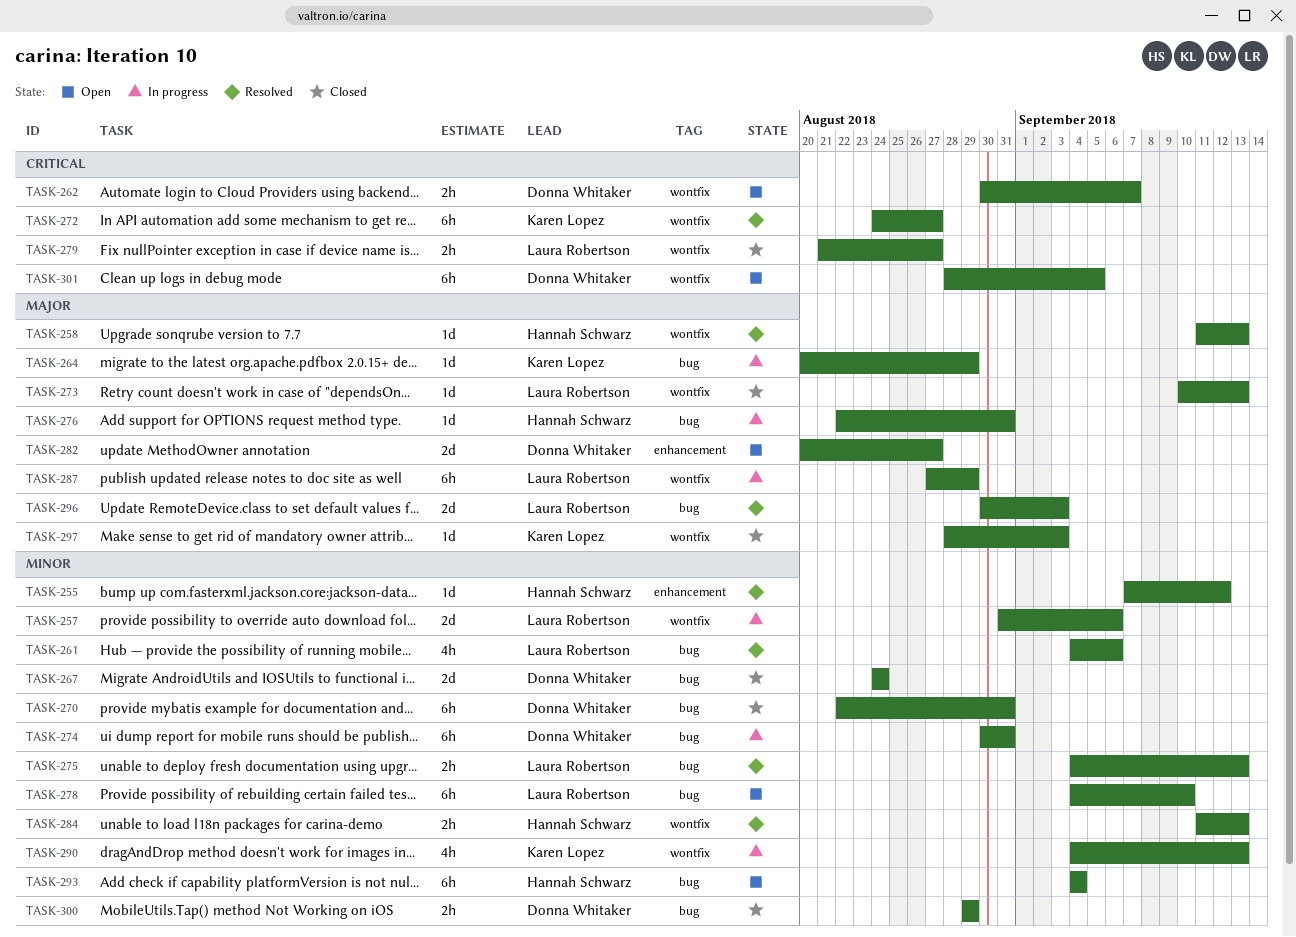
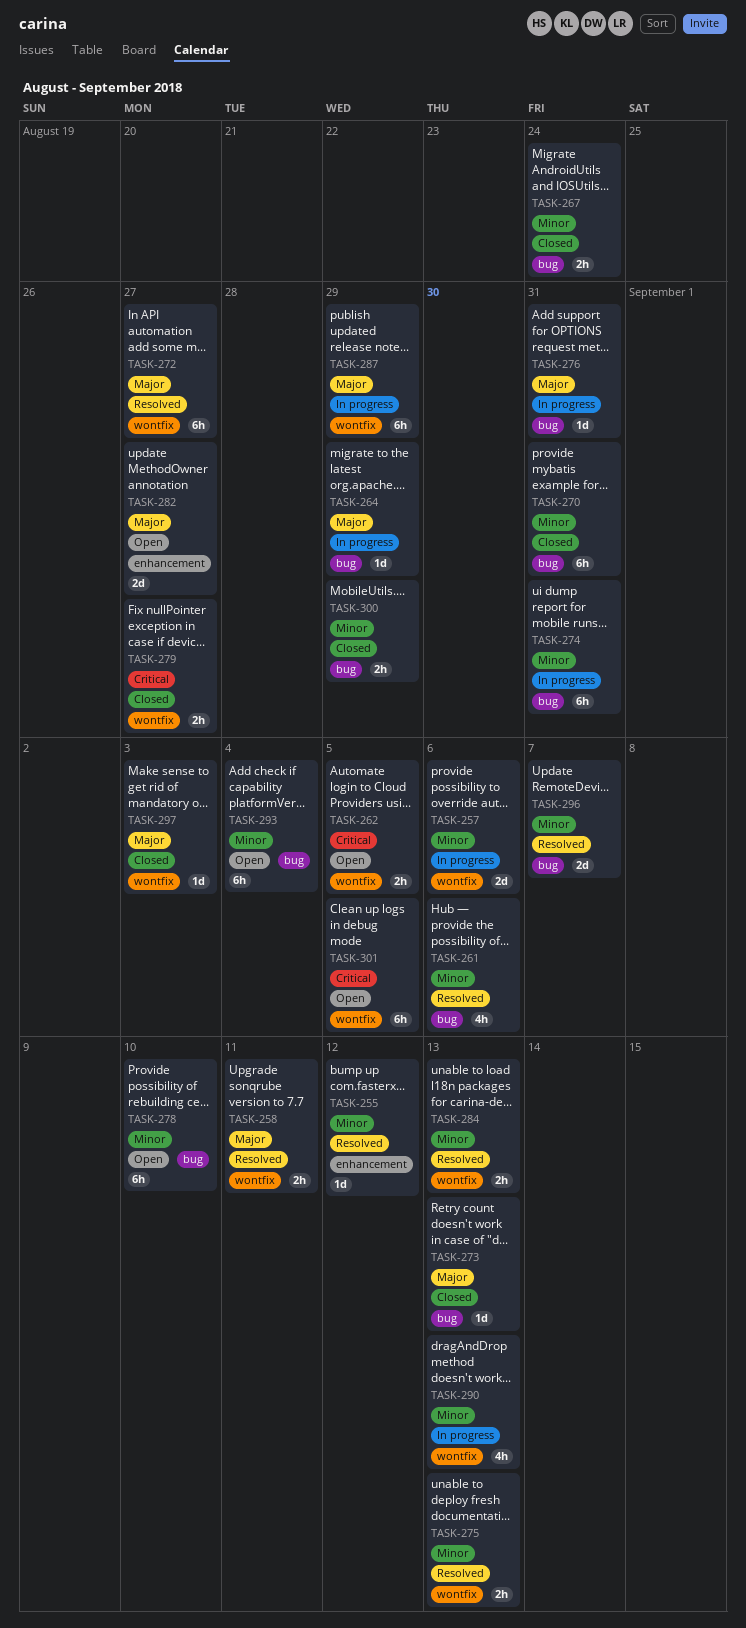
TASK-258, estimate: 1d -> 2h
TASK-258, due: Sep 13 -> Sep 11
TASK-262, due: Sep 7 -> Sep 5
TASK-267, estimate: 2d -> 2h
TASK-272, priority: Critical -> Major
TASK-273, label: wontfix -> bug
TASK-275, label: bug -> wontfix
TASK-296, priority: Major -> Minor
TASK-296, due: Sep 3 -> Sep 7

